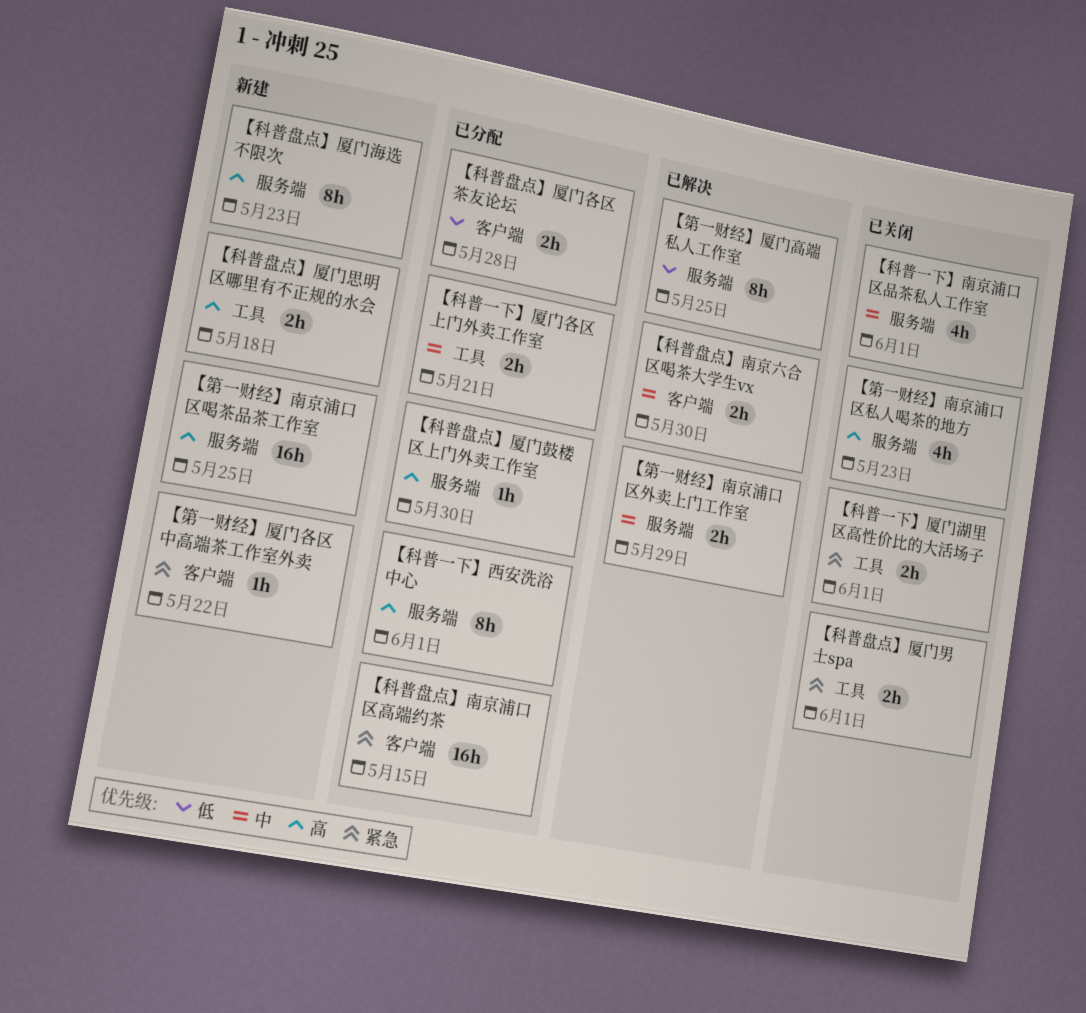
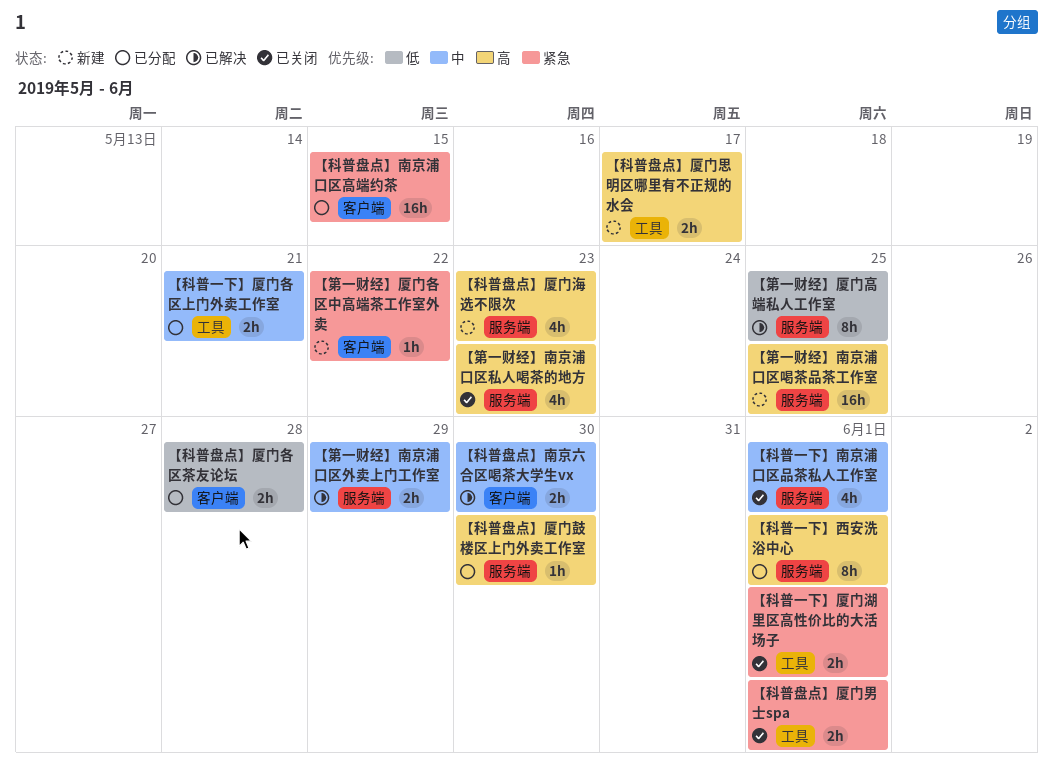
【科普盘点】厦门思明区哪里有不正规的水会, due: May 18 -> May 17
【科普盘点】厦门海选不限次, estimate: 8h -> 4h

